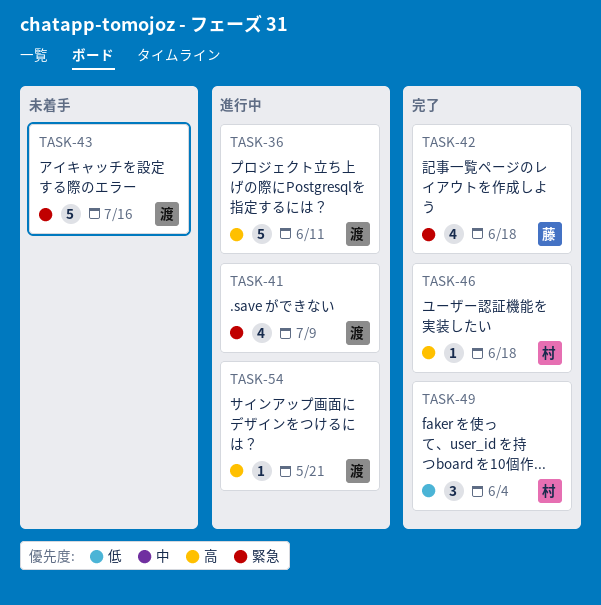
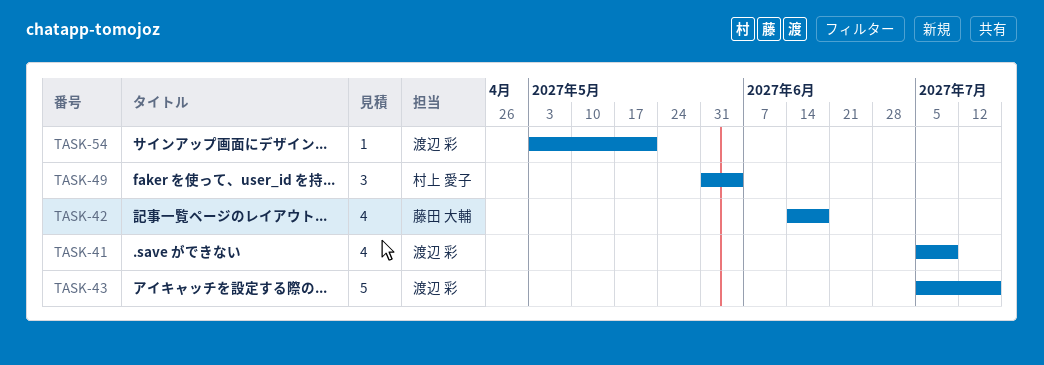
TASK-36: present -> none
TASK-46: present -> none

